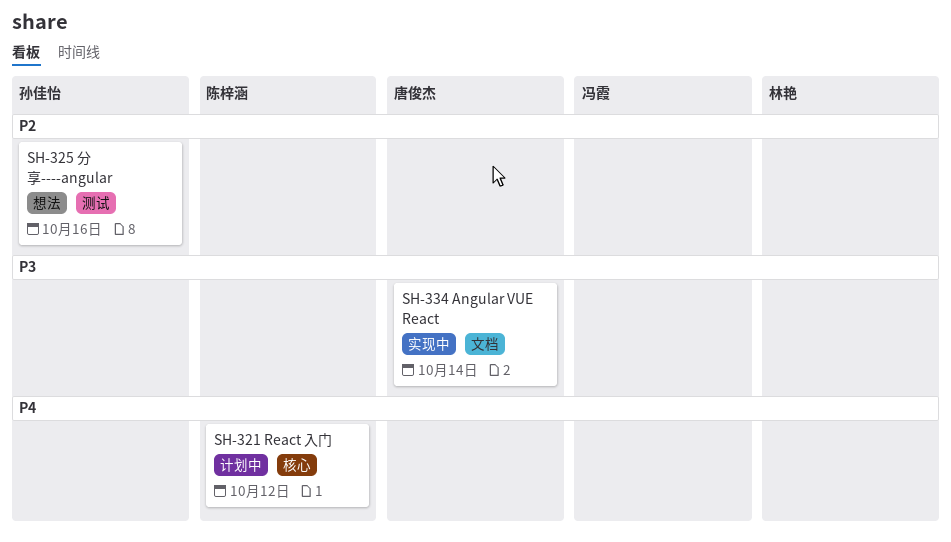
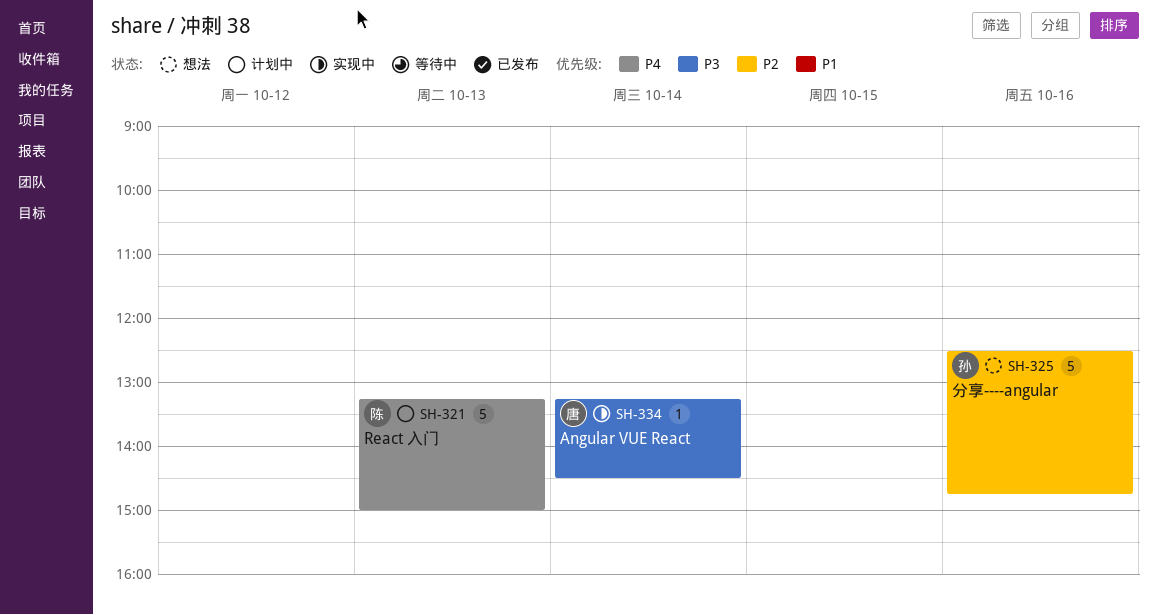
SH-321, day: Oct 12 -> Oct 13

